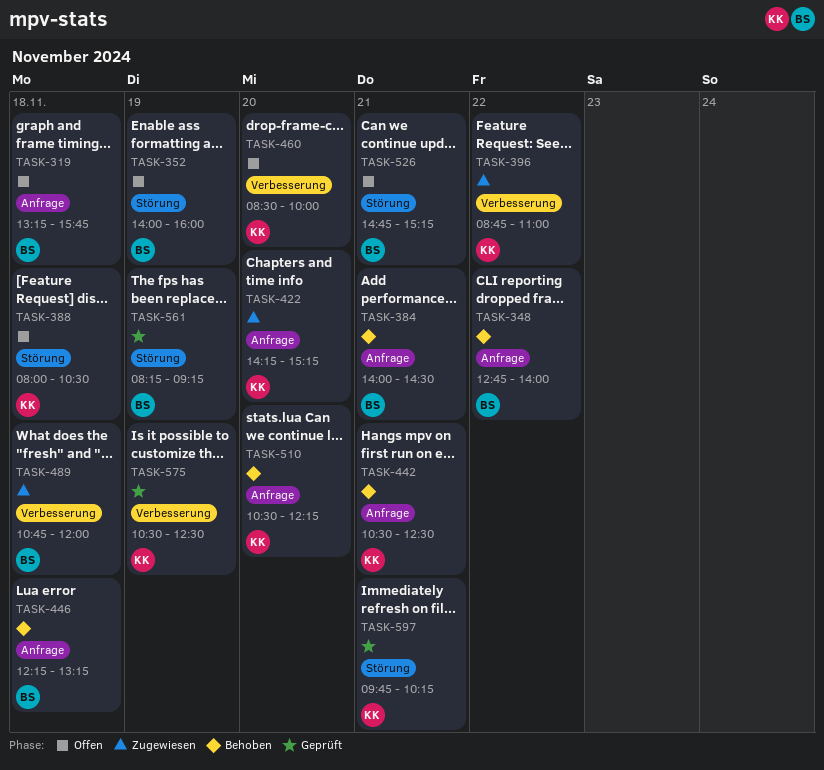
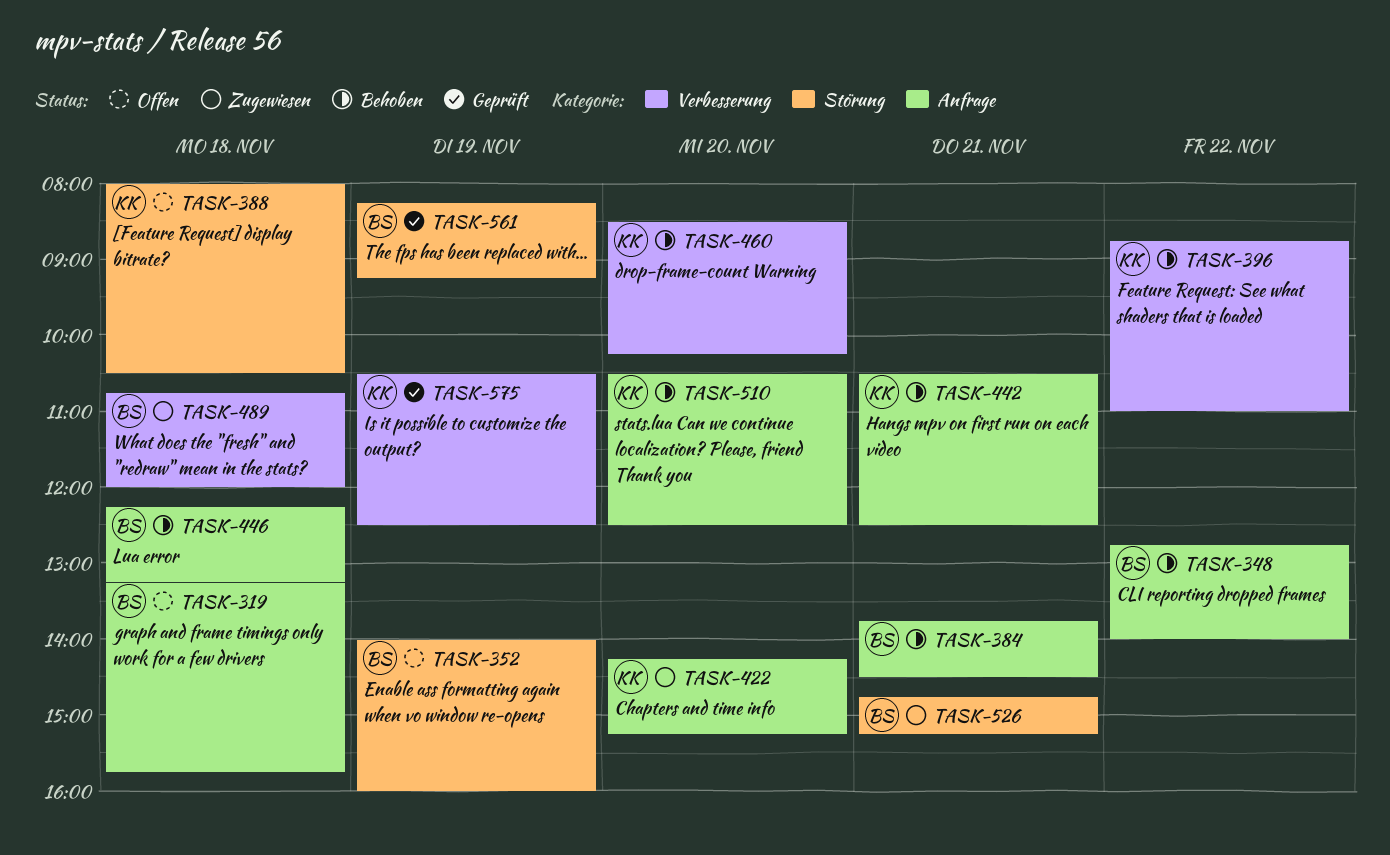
TASK-384, begins: 14:00 -> 13:45
TASK-396, status: Zugewiesen -> Behoben
TASK-460, status: Offen -> Behoben
TASK-460, ends: 10:00 -> 10:15
TASK-510, ends: 12:15 -> 12:30
TASK-526, status: Offen -> Zugewiesen
TASK-597: present -> none

